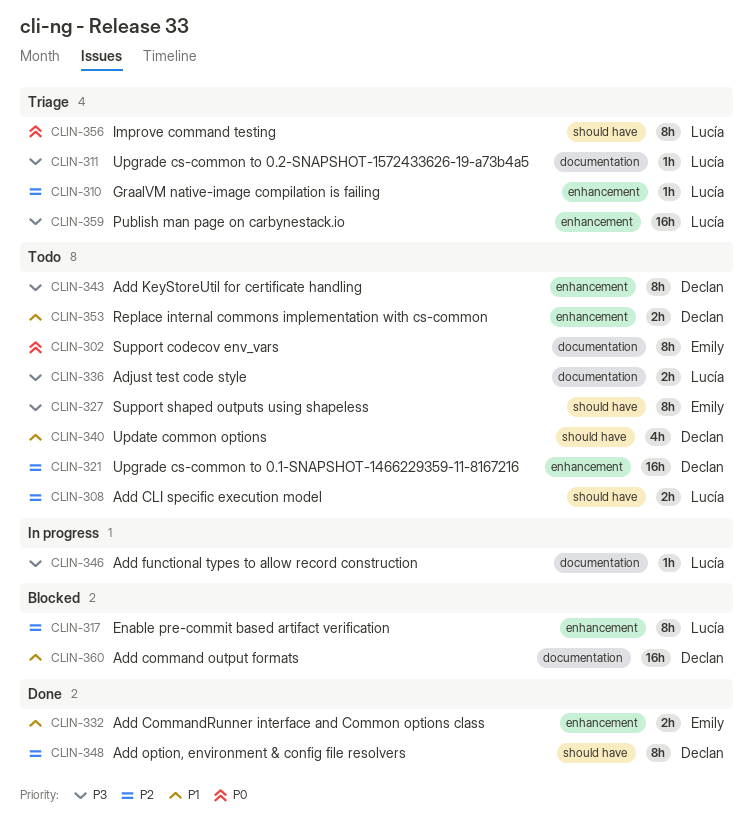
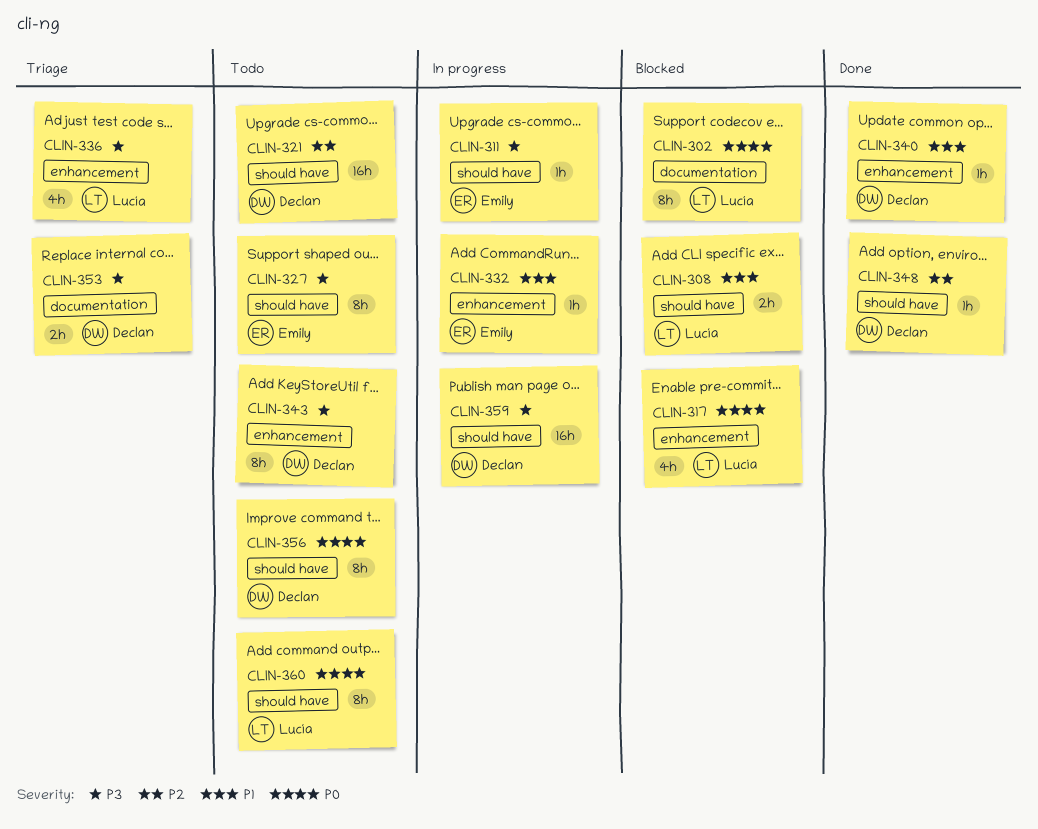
CLIN-302, status: Todo -> Blocked
CLIN-302, owner: Emily -> Lucía
CLIN-308, status: Todo -> Blocked
CLIN-308, priority: P2 -> P1
CLIN-310: present -> none
CLIN-311, status: Triage -> In progress
CLIN-311, owner: Lucía -> Emily
CLIN-311, label: documentation -> should have
CLIN-317, priority: P2 -> P0
CLIN-317, estimate: 8h -> 4h
CLIN-321, label: enhancement -> should have
CLIN-332, status: Done -> In progress
CLIN-332, estimate: 2h -> 1h
CLIN-336, status: Todo -> Triage
CLIN-336, label: documentation -> enhancement
CLIN-336, estimate: 2h -> 4h
CLIN-340, status: Todo -> Done
CLIN-340, label: should have -> enhancement
CLIN-340, estimate: 4h -> 1h
CLIN-346: present -> none
CLIN-348, estimate: 8h -> 1h
CLIN-353, status: Todo -> Triage
CLIN-353, priority: P1 -> P3
CLIN-353, label: enhancement -> documentation
CLIN-356, status: Triage -> Todo
CLIN-356, owner: Lucía -> Declan
CLIN-359, status: Triage -> In progress
CLIN-359, owner: Lucía -> Declan
CLIN-359, label: enhancement -> should have
CLIN-360, status: Blocked -> Todo
CLIN-360, owner: Declan -> Lucía
CLIN-360, priority: P1 -> P0
CLIN-360, label: documentation -> should have
CLIN-360, estimate: 16h -> 8h

